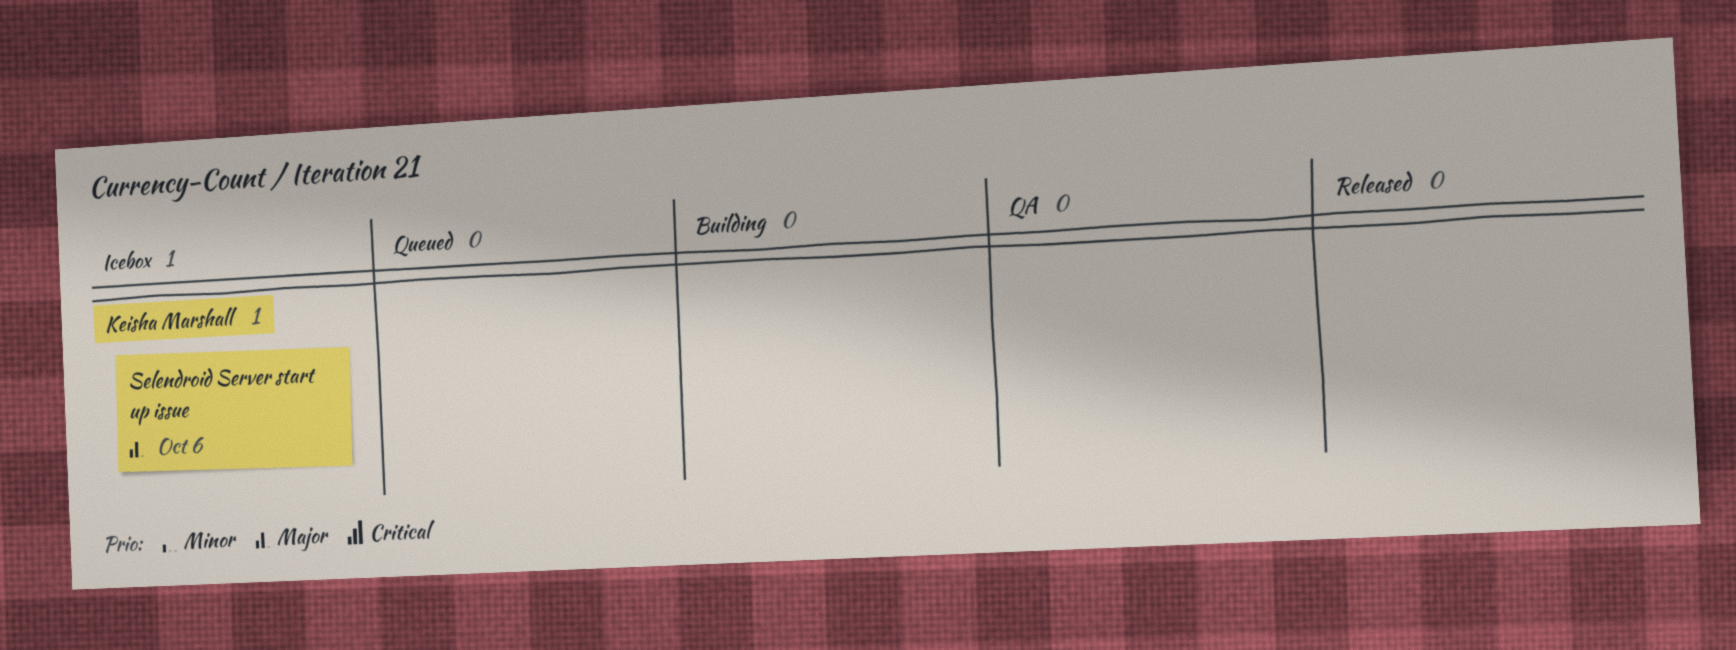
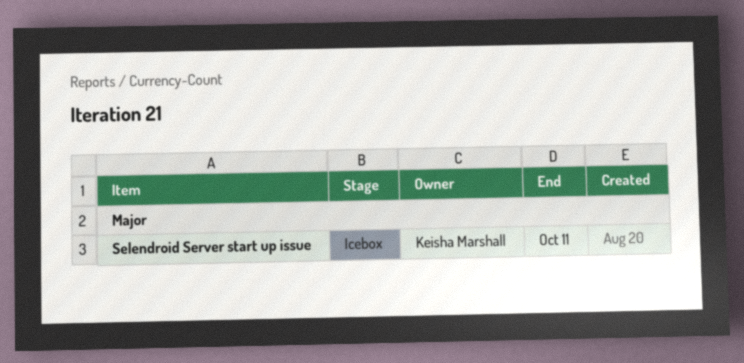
Selendroid Server start up issue, due: Oct 6 -> Oct 11

